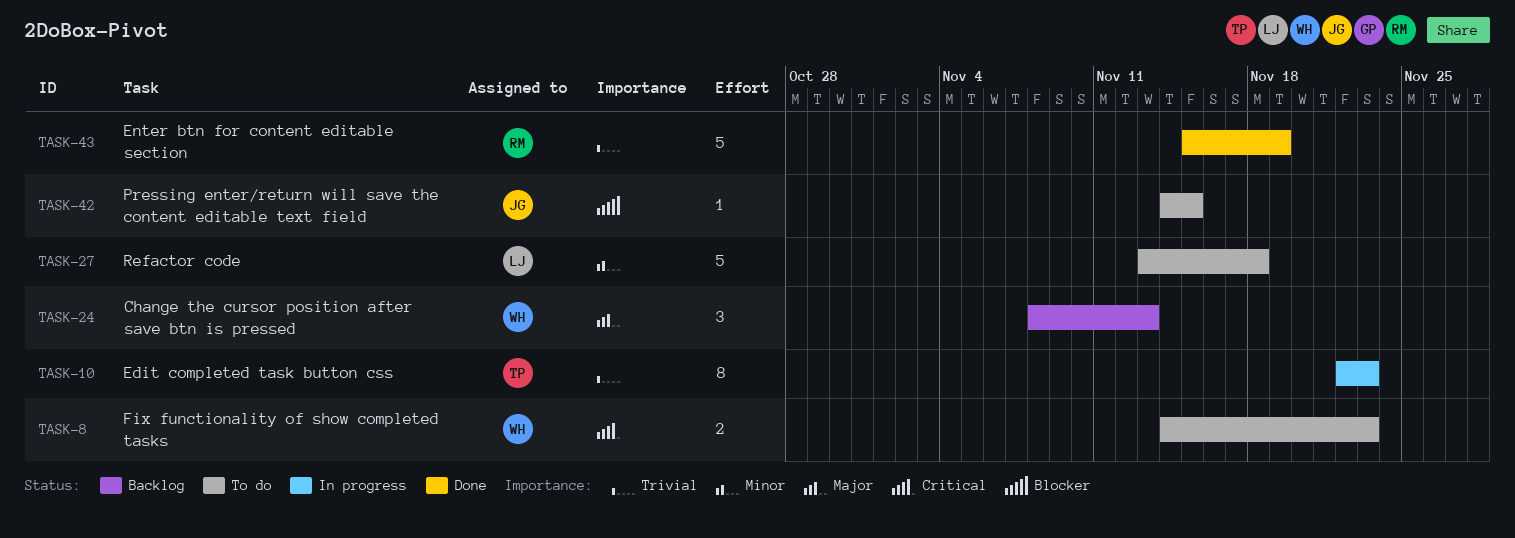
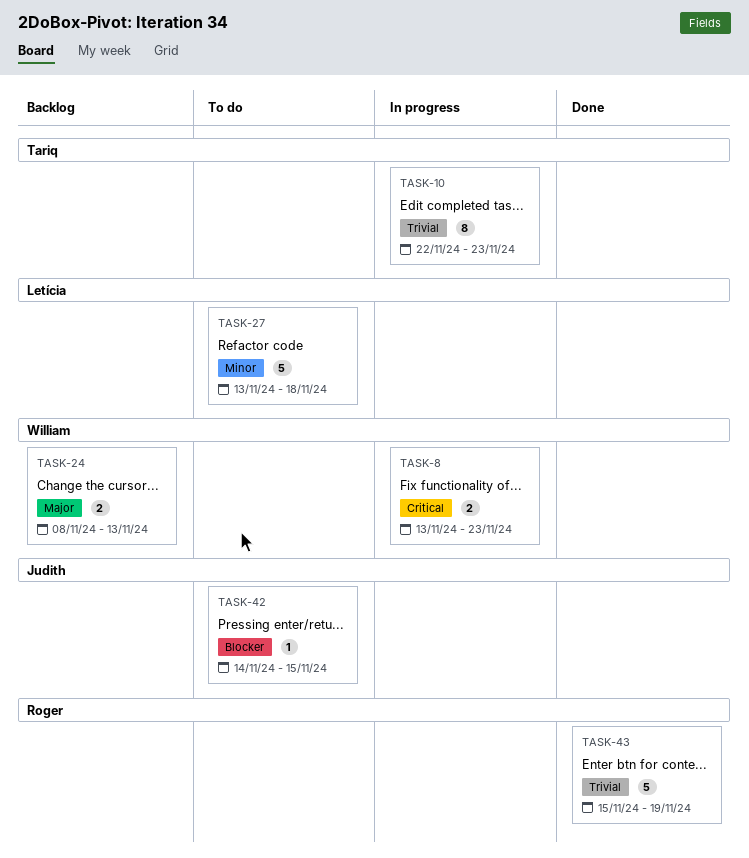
TASK-8, status: To do -> In progress
TASK-8, start: Nov 14 -> Nov 13
TASK-24, estimate: 3 -> 2

